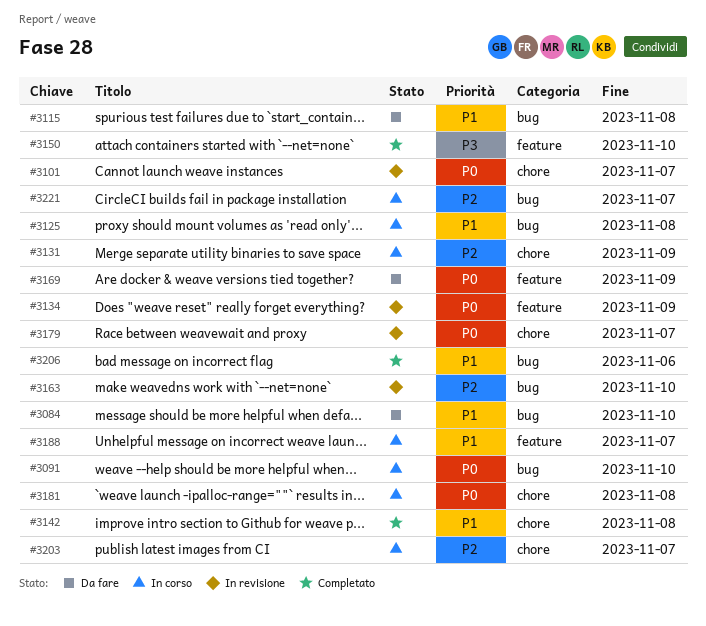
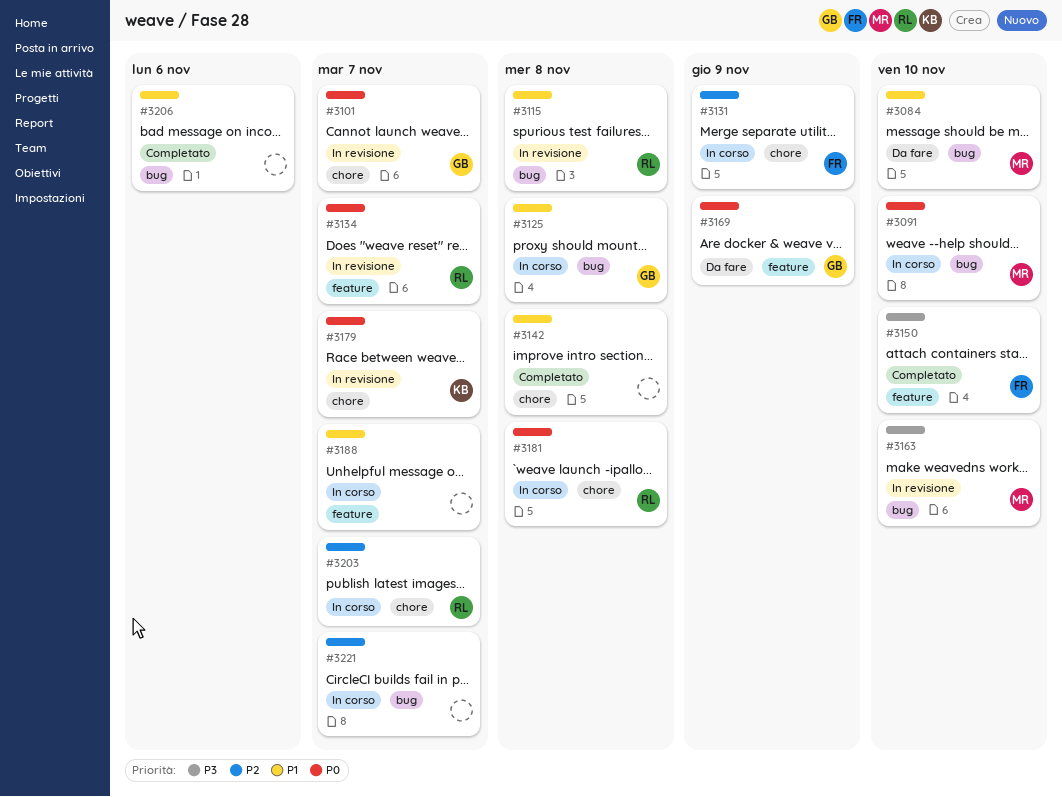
#3115, status: Da fare -> In revisione
#3134, due: Nov 9 -> Nov 7
#3163, priority: P2 -> P3

